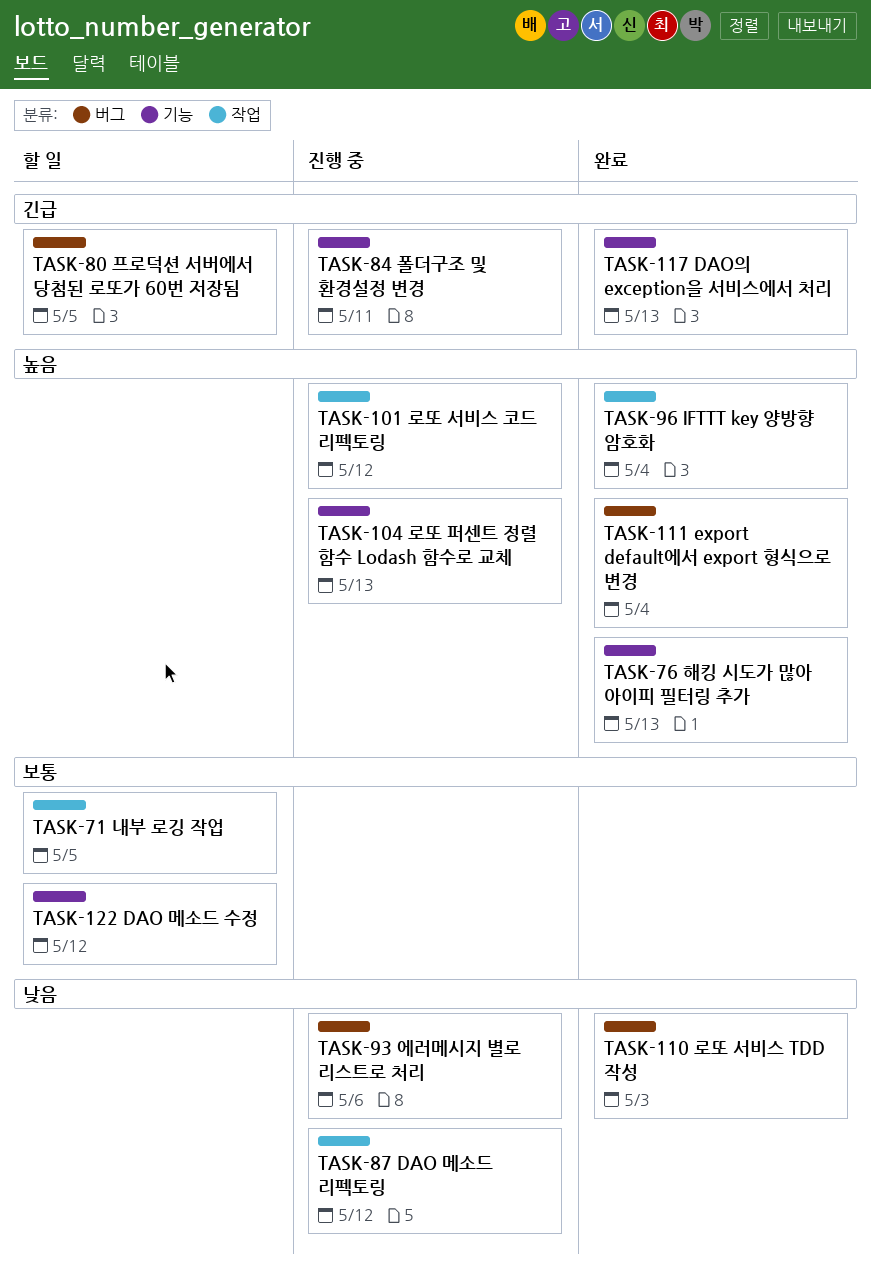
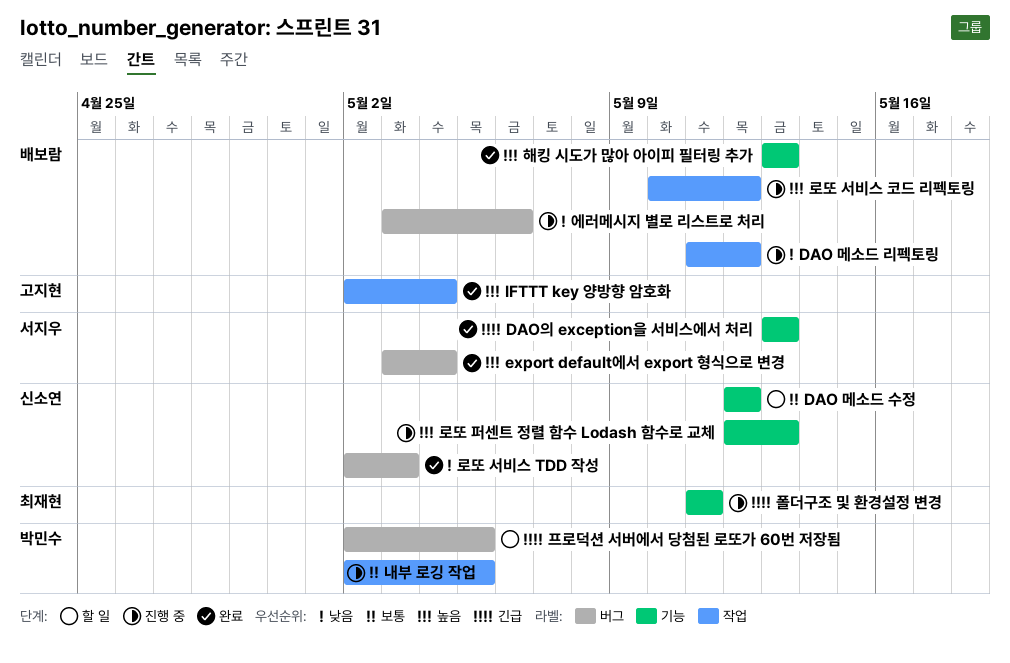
내부 로깅 작업, status: 할 일 -> 진행 중

